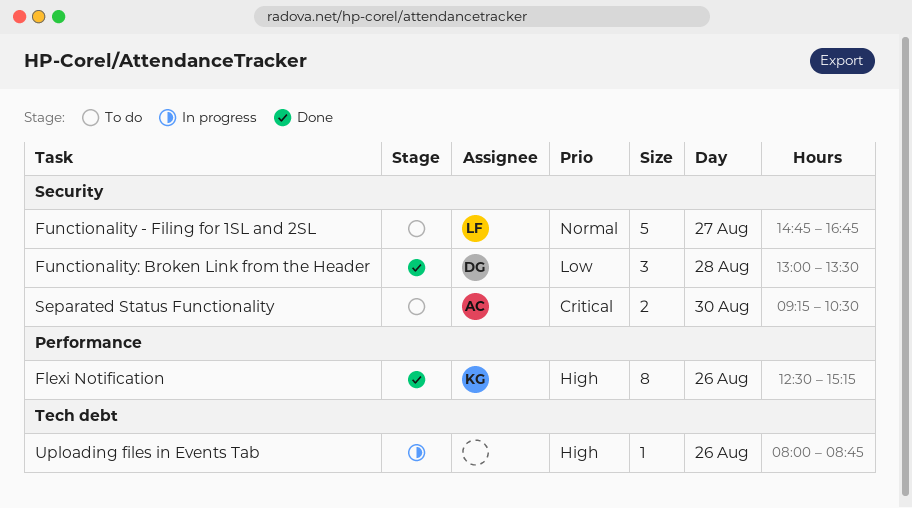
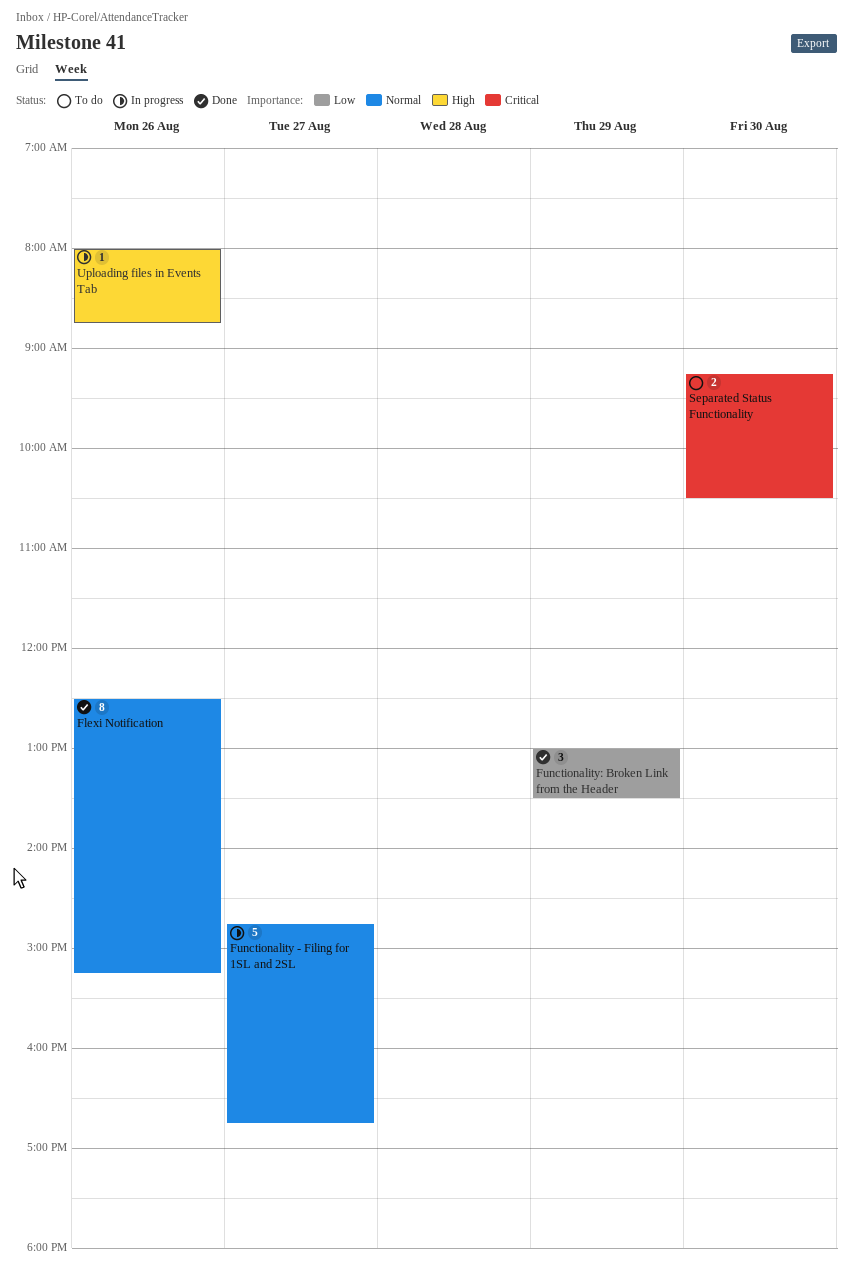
Flexi Notification, priority: High -> Normal
Functionality - Filing for 1SL and 2SL, status: To do -> In progress
Functionality: Broken Link from the Header, day: Aug 28 -> Aug 29

